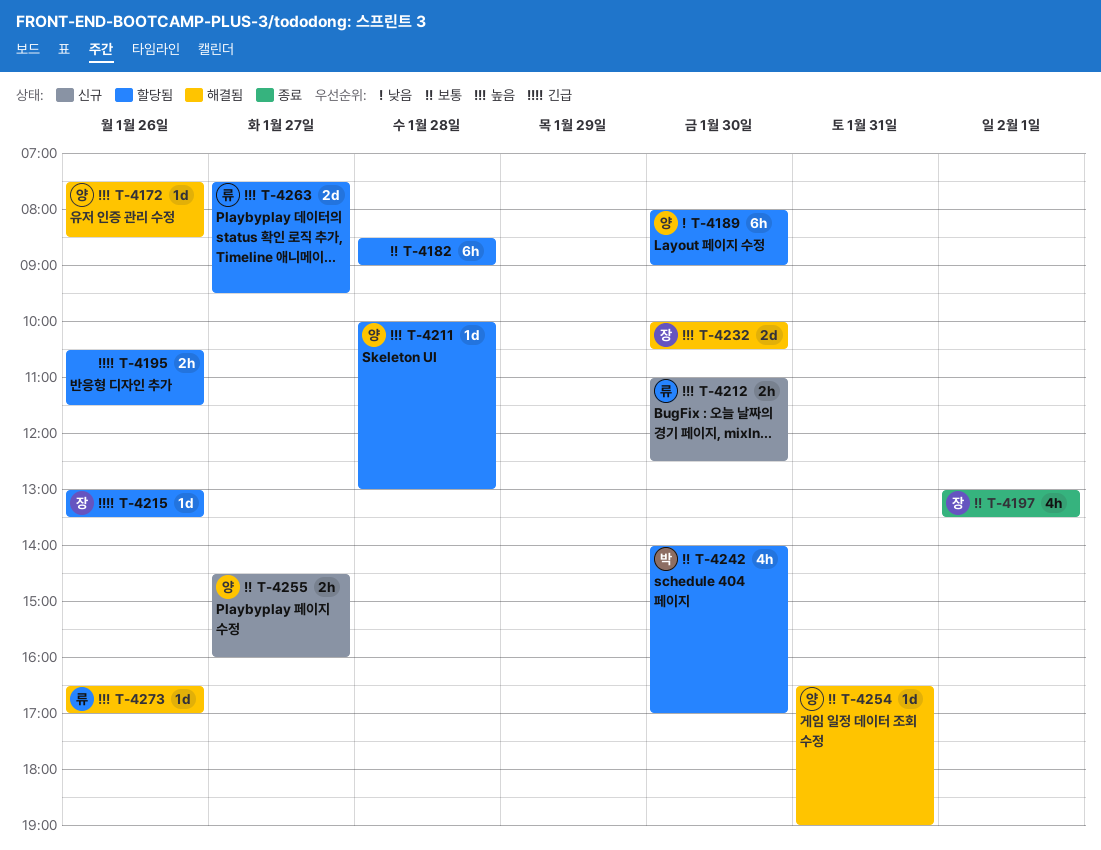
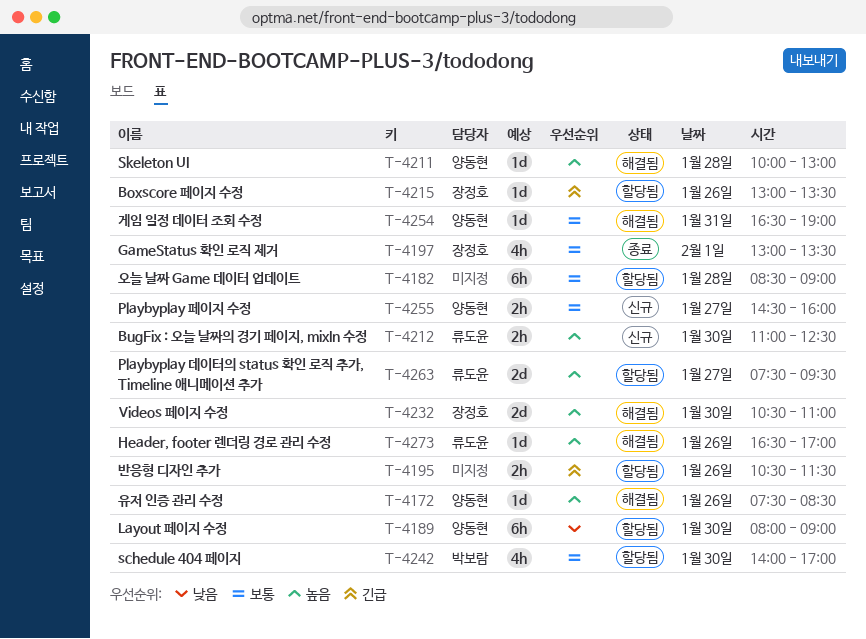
T-4211, status: 할당됨 -> 해결됨
T-4232, begins: 10:00 -> 10:30
T-4232, ends: 10:30 -> 11:00

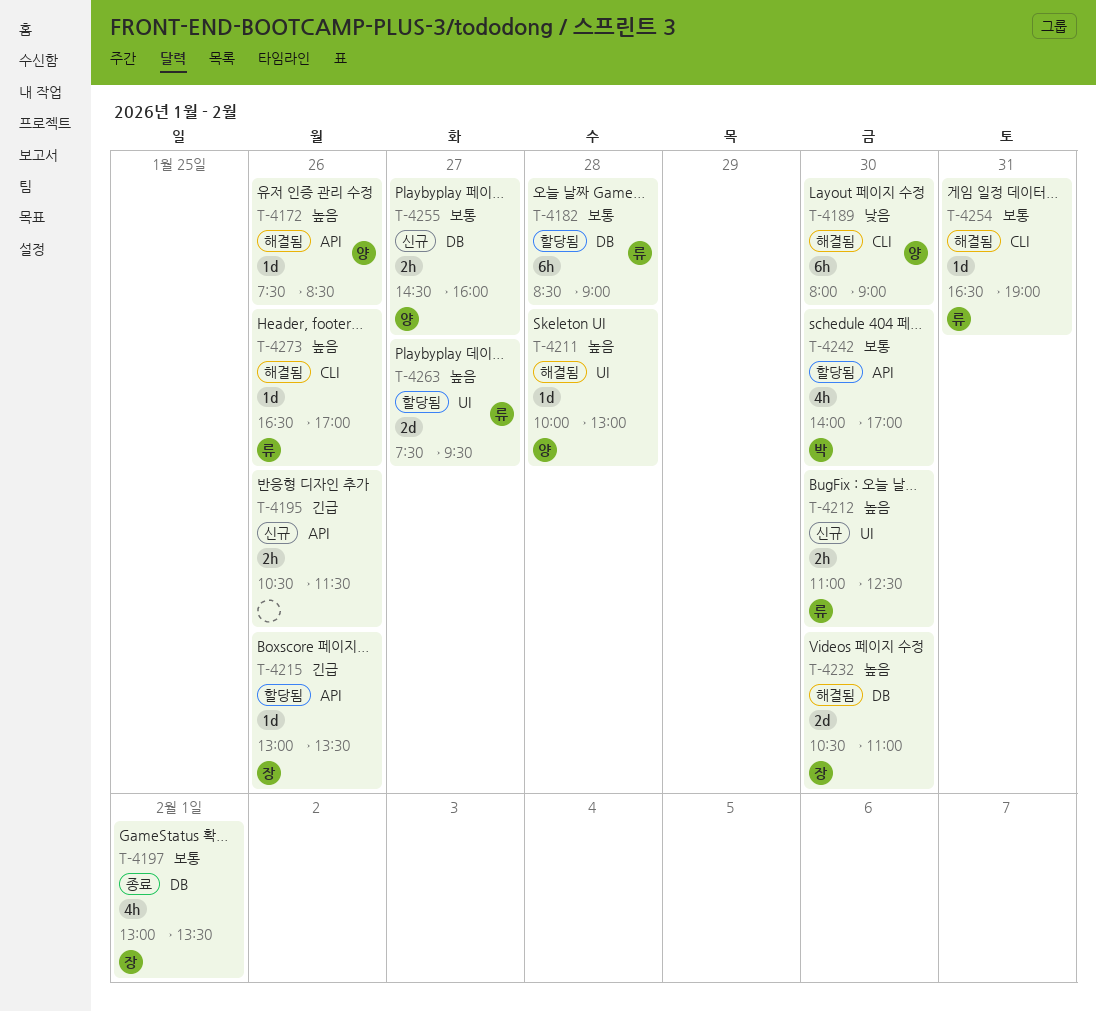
T-4182, owner: none -> 류도윤
T-4189, status: 할당됨 -> 해결됨
T-4195, status: 할당됨 -> 신규
T-4254, owner: 양동현 -> 류도윤

